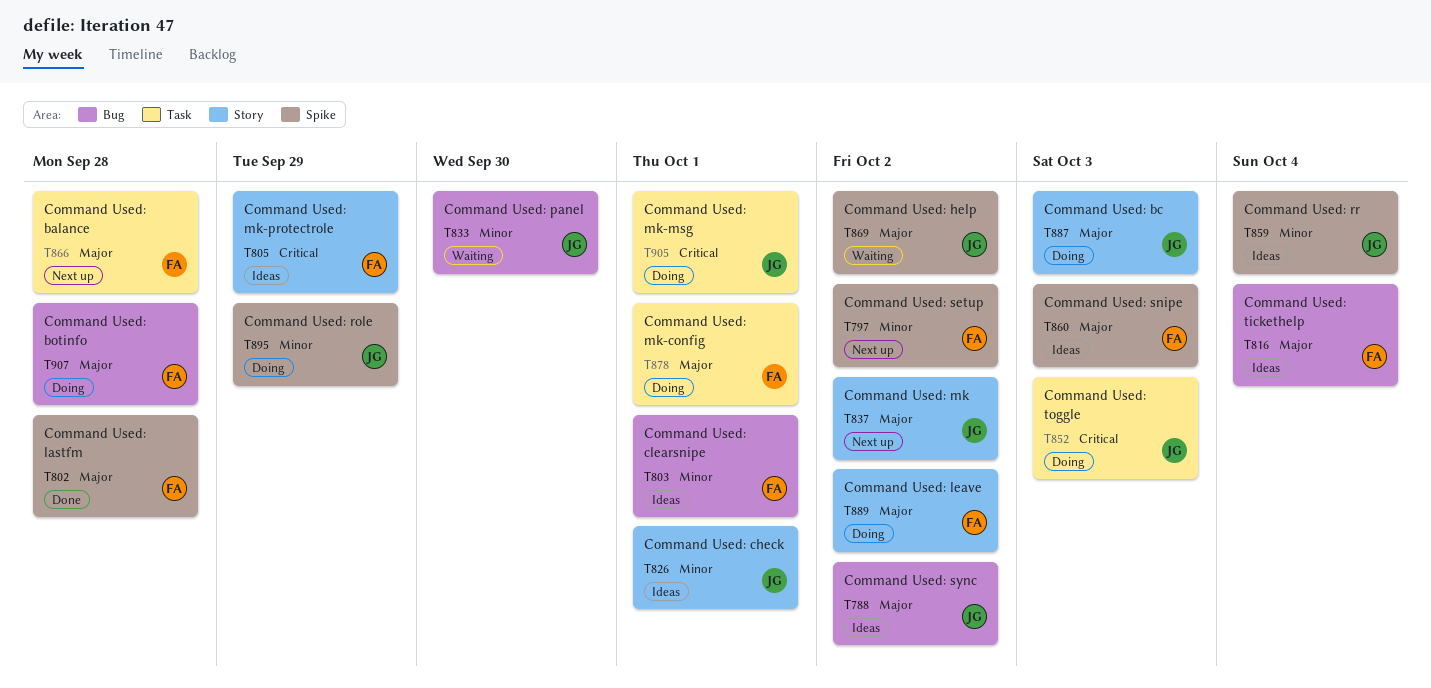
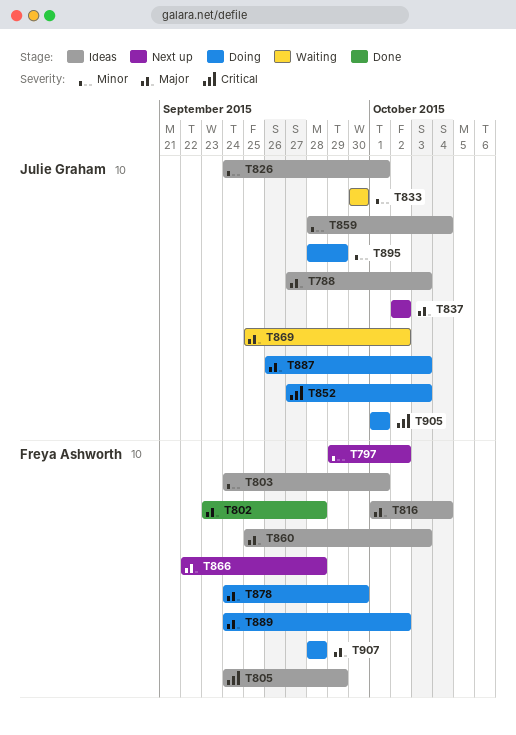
T788, due: Oct 2 -> Oct 3
T878, due: Oct 1 -> Sep 30

